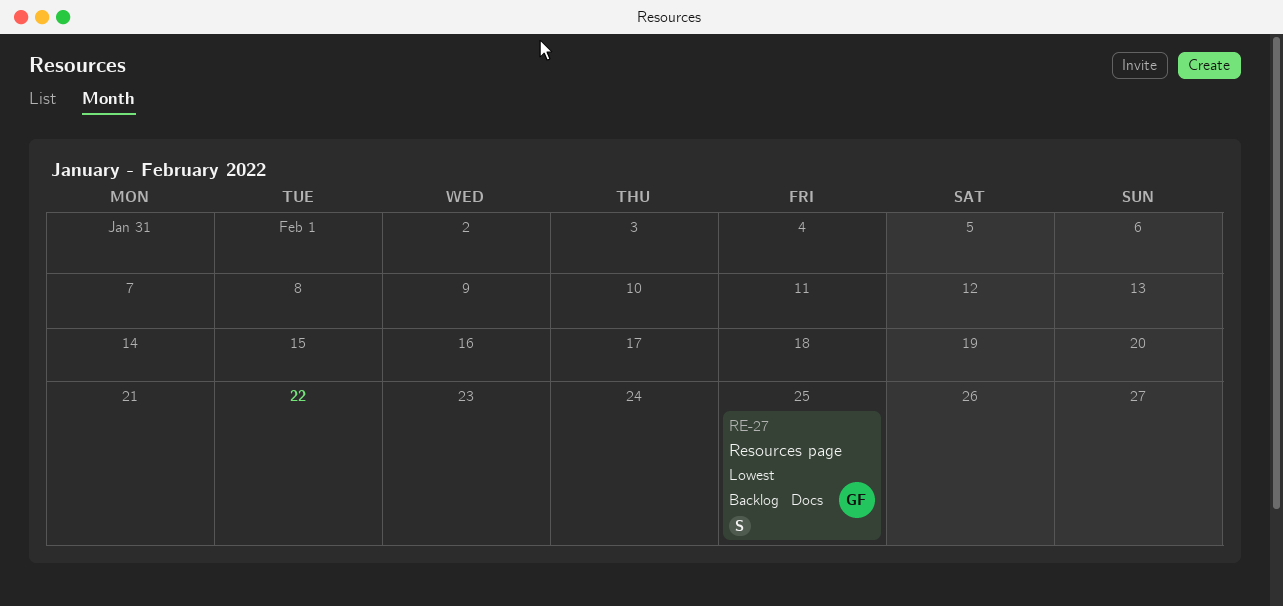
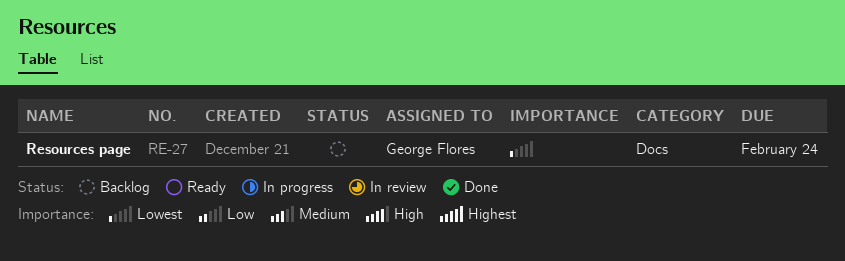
RE-27, due: Feb 25 -> Feb 24

